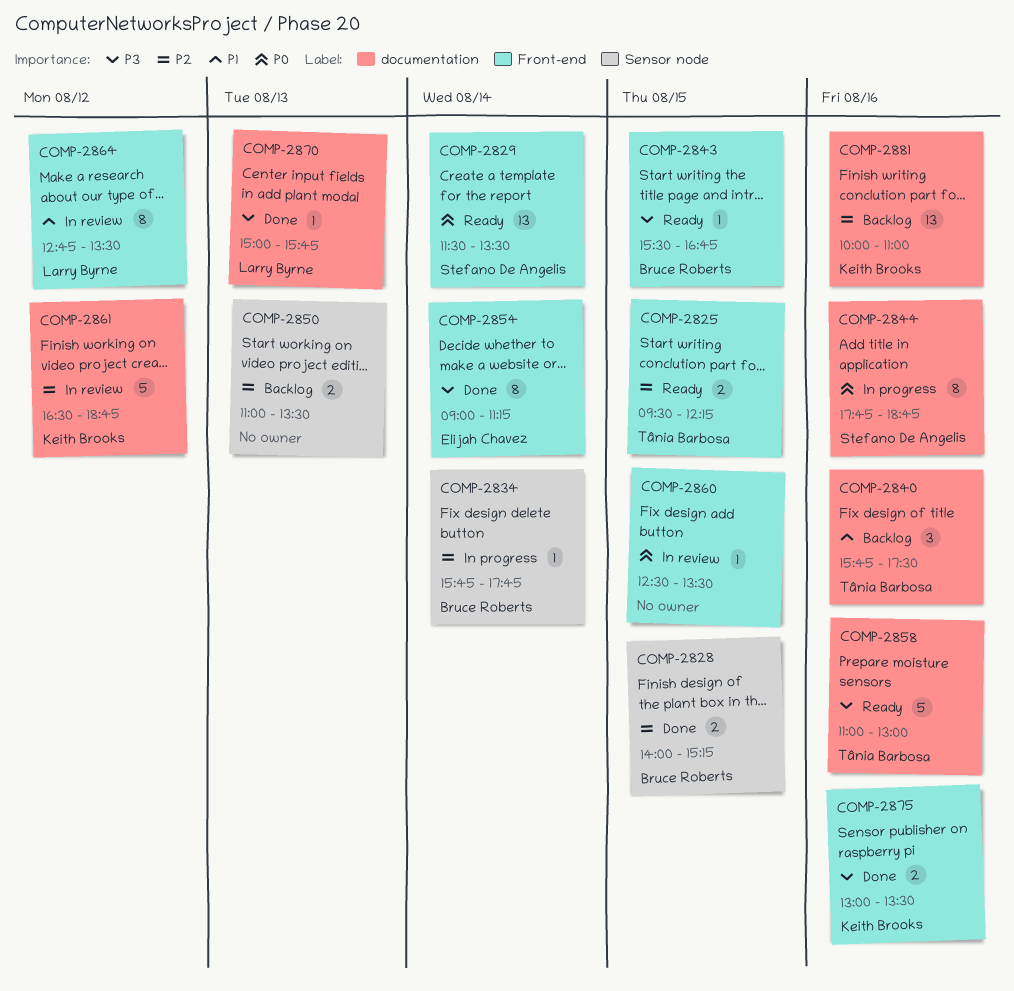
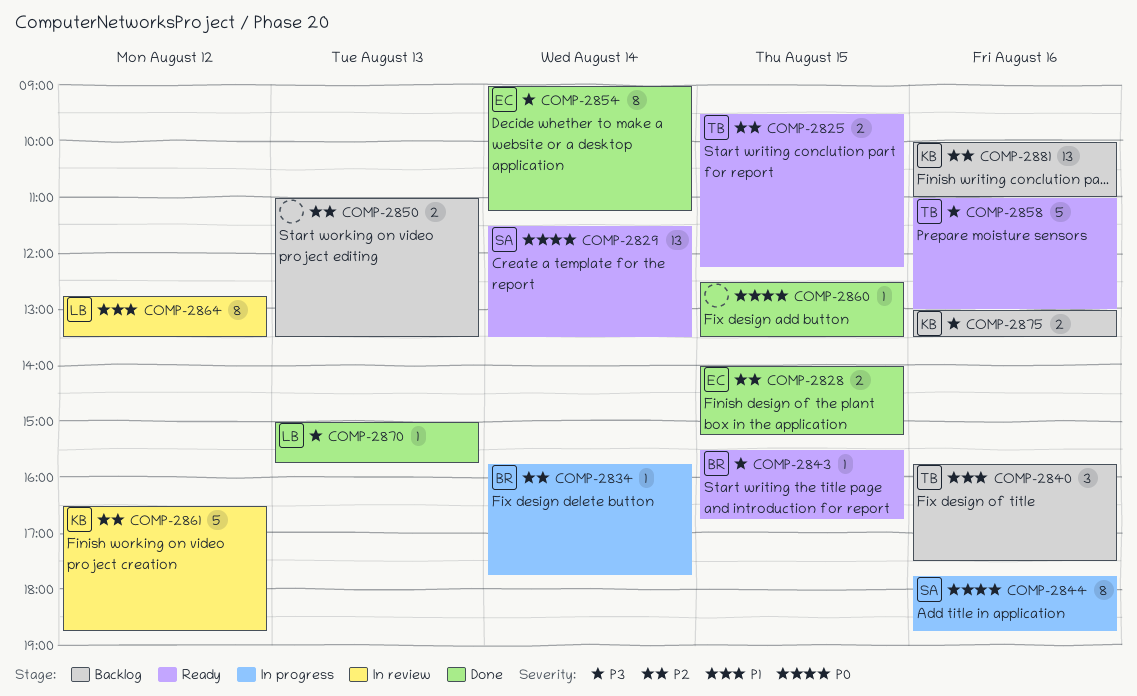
COMP-2828, owner: Bruce Roberts -> Elijah Chavez
COMP-2860, status: In review -> Done
COMP-2875, status: Done -> Backlog

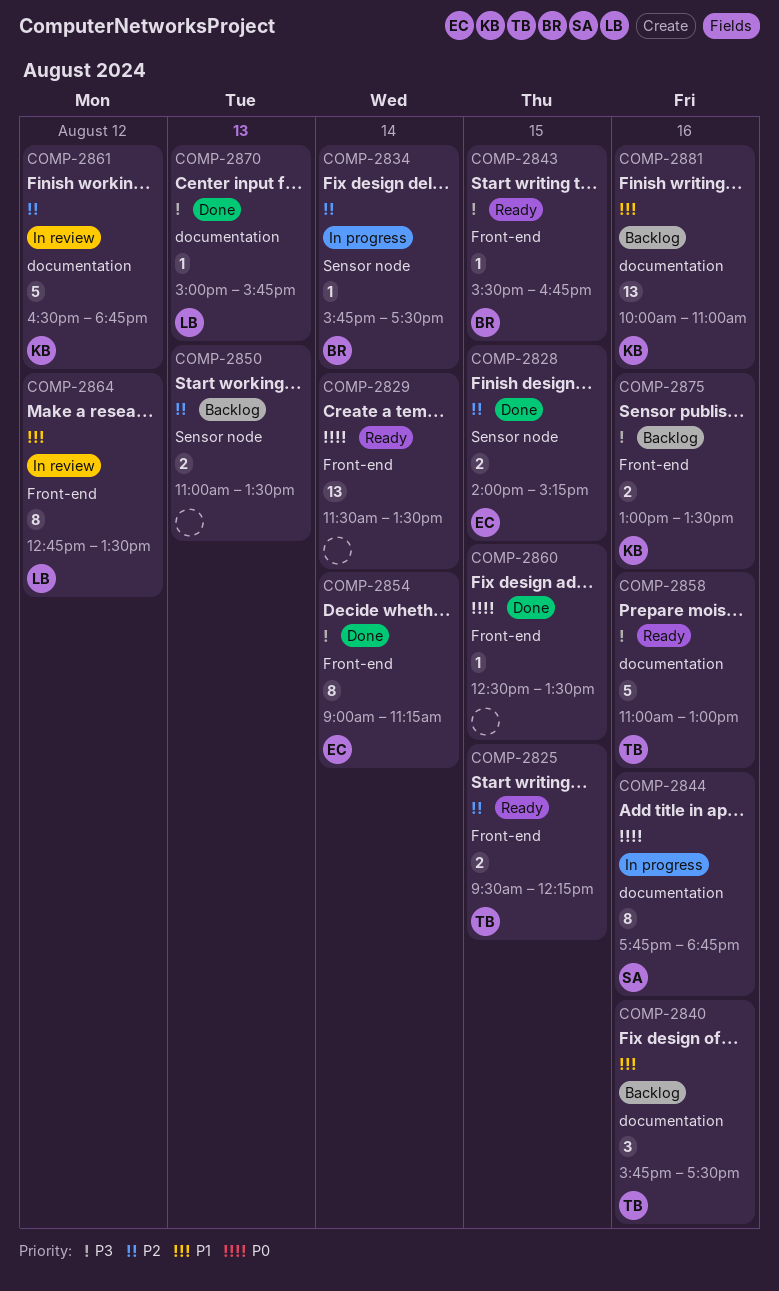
COMP-2829, owner: SA -> none
COMP-2834, ends: 17:45 -> 17:30
COMP-2881, priority: P2 -> P1

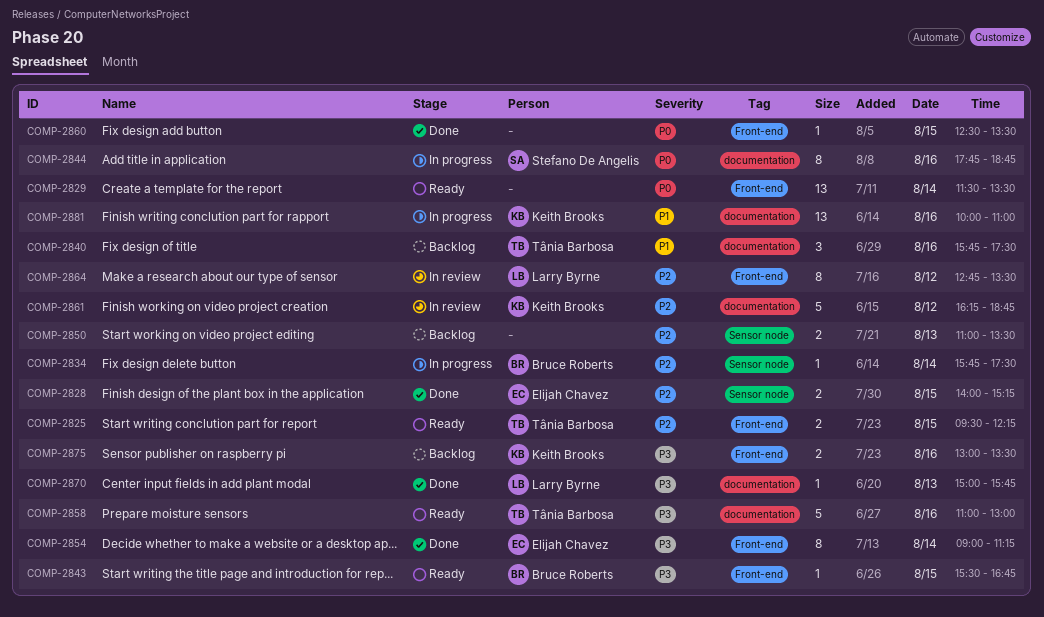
COMP-2861, begins: 16:30 -> 16:15
COMP-2864, priority: P1 -> P2
COMP-2881, status: Backlog -> In progress

